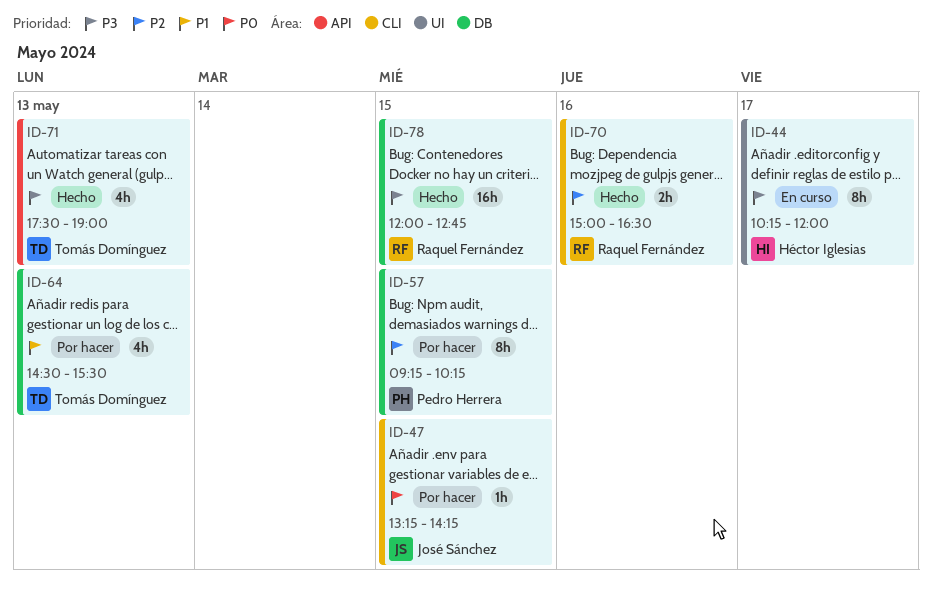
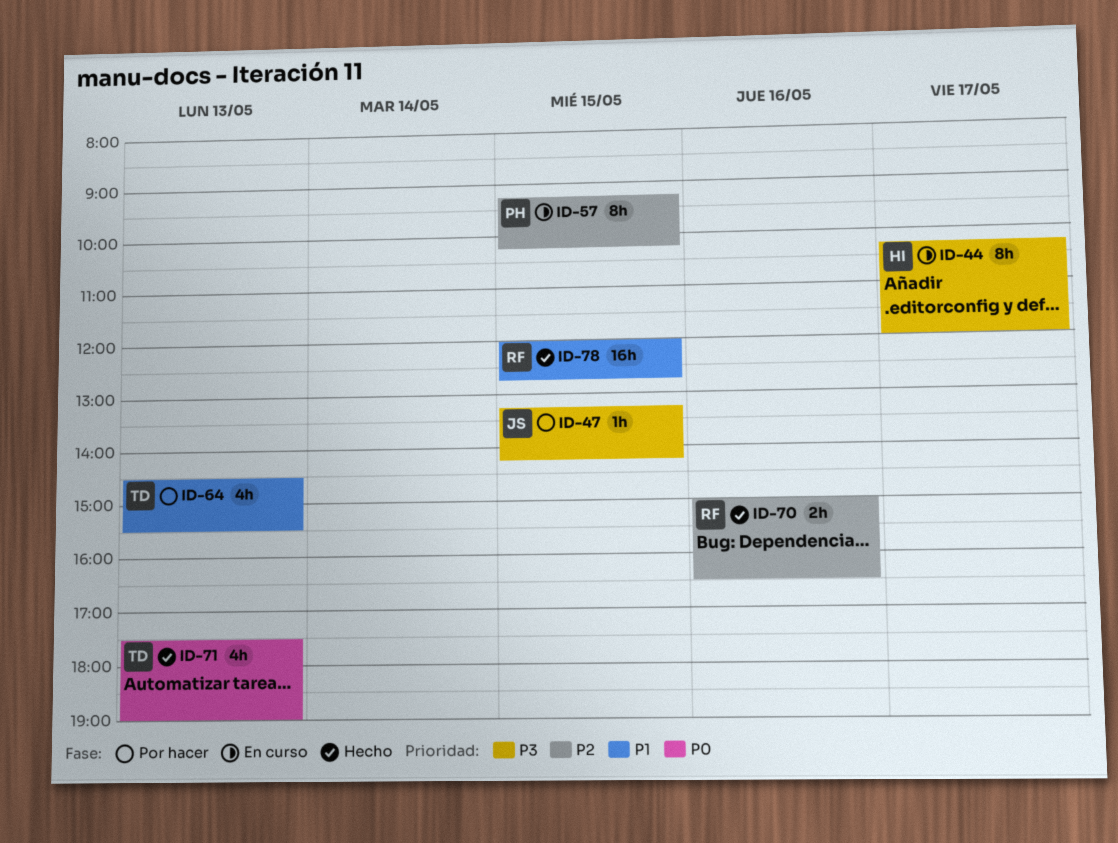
ID-47, priority: P0 -> P3
ID-57, status: Por hacer -> En curso
ID-71, priority: P3 -> P0
ID-78, priority: P3 -> P1

